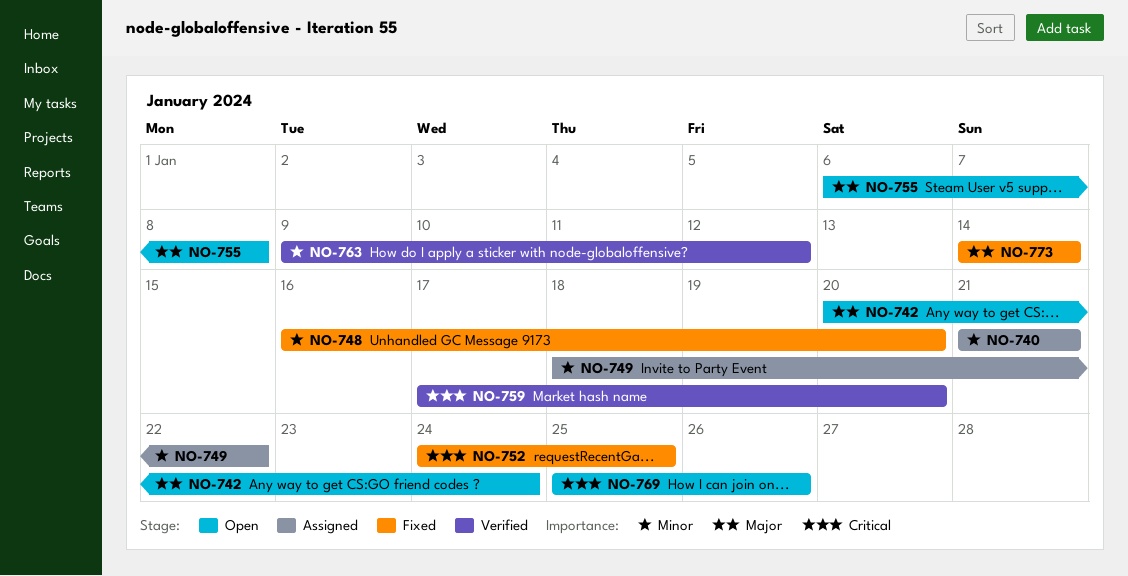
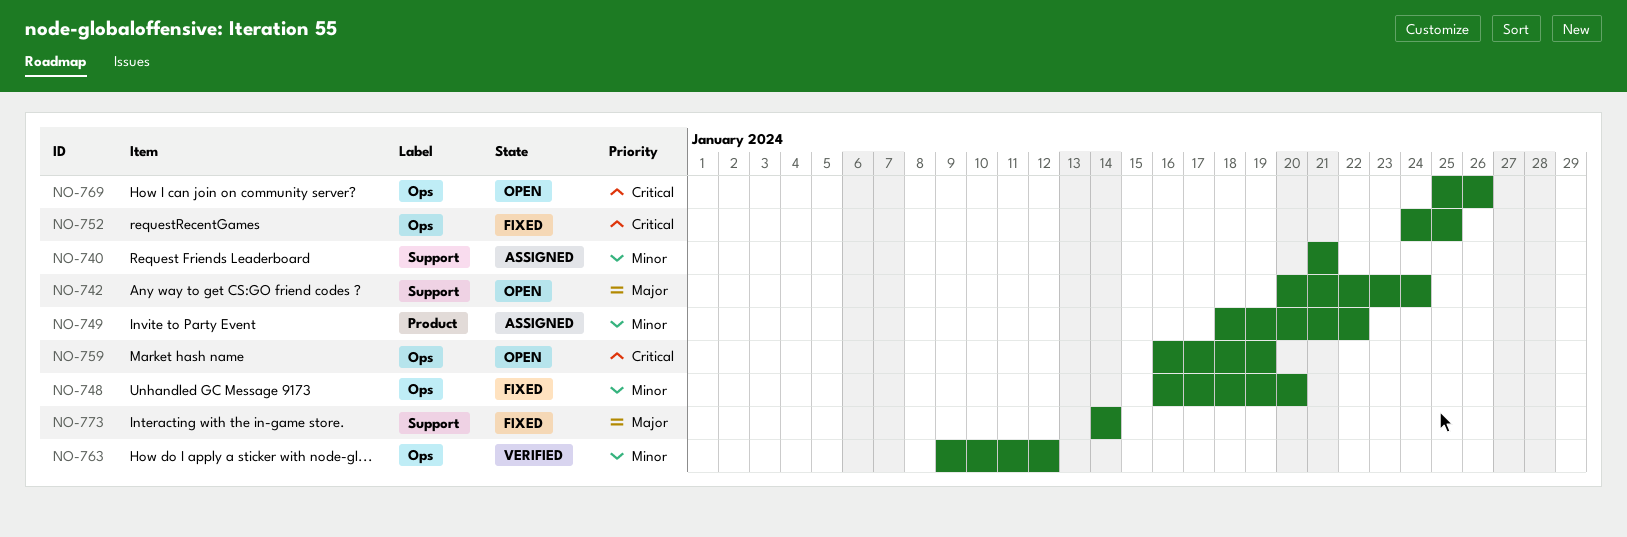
NO-755: present -> none
NO-759, status: Verified -> Open
NO-759, start: Jan 17 -> Jan 16
NO-759, due: Jan 20 -> Jan 19

